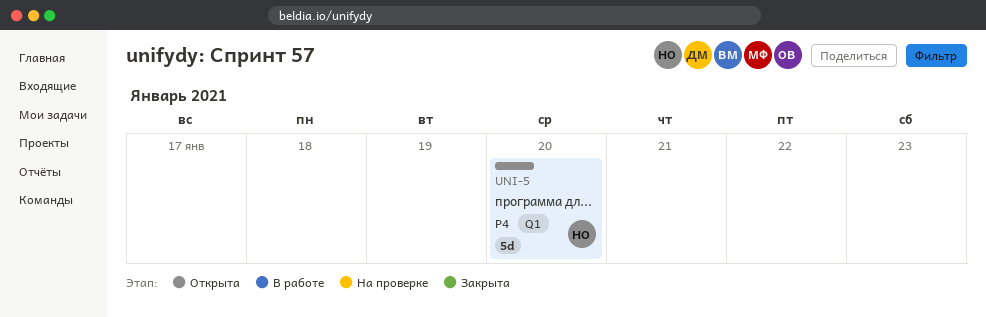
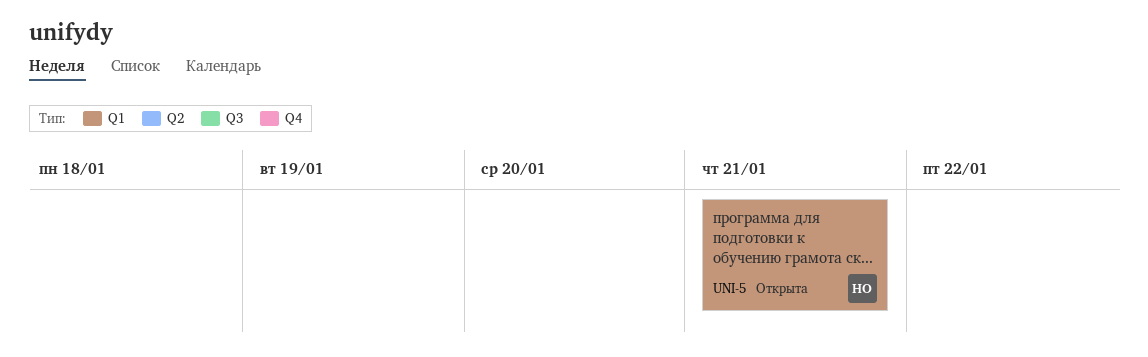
UNI-5, due: Jan 20 -> Jan 21

